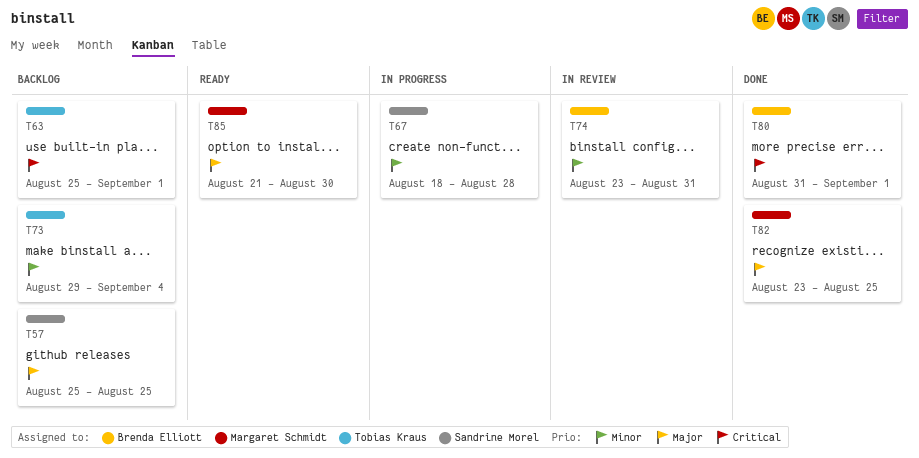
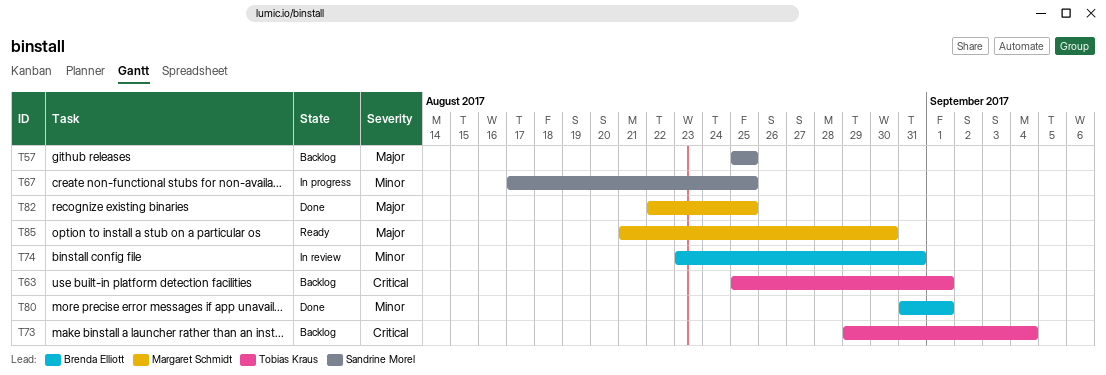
T67, start: Aug 18 -> Aug 17
T67, due: Aug 28 -> Aug 25
T73, priority: Minor -> Critical
T80, priority: Critical -> Minor
T82, start: Aug 23 -> Aug 22

